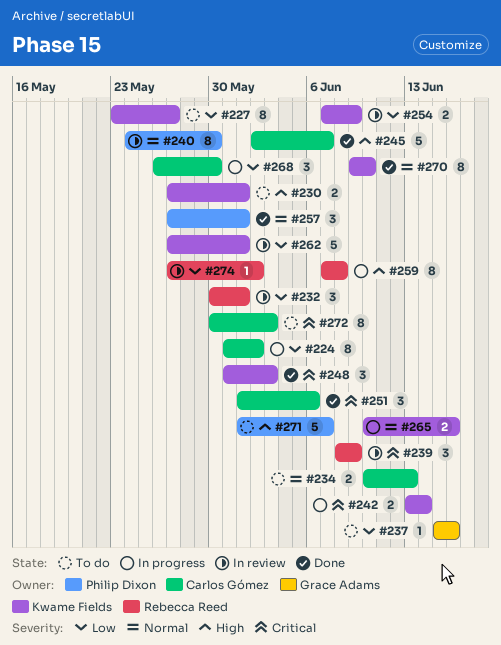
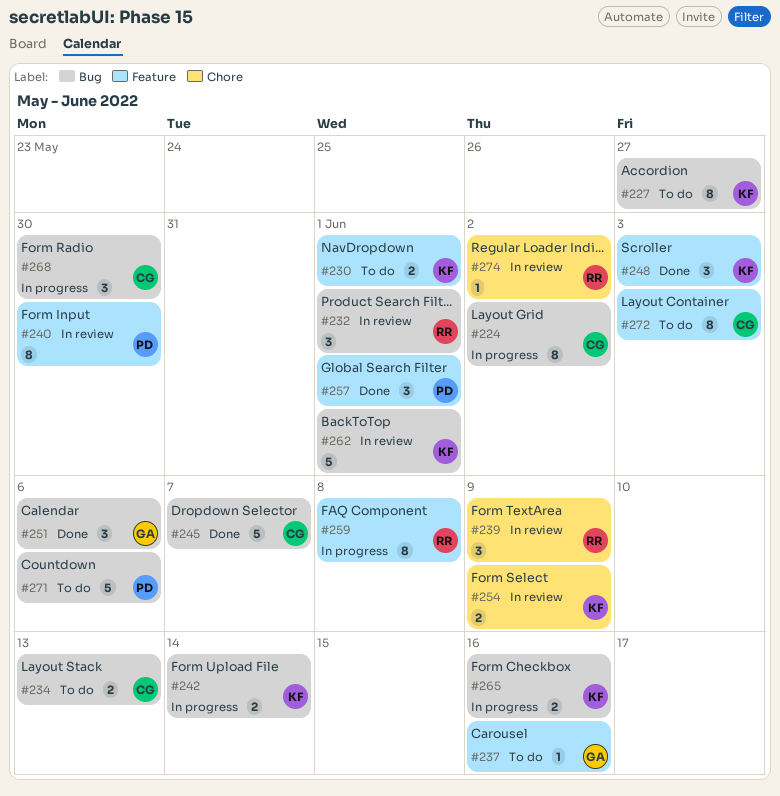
#251, owner: Carlos Gómez -> Grace Adams
#270: present -> none
#271, due: Jun 7 -> Jun 6

